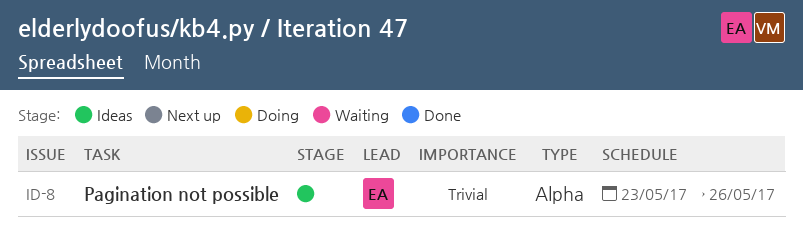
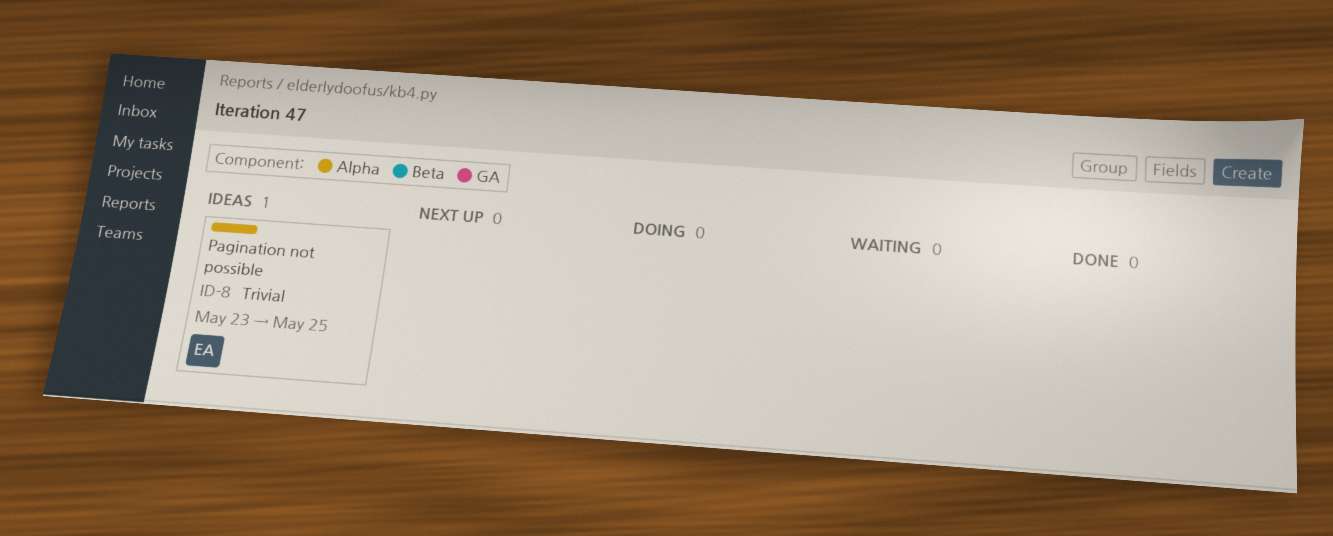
ID-8, due: May 26 -> May 25

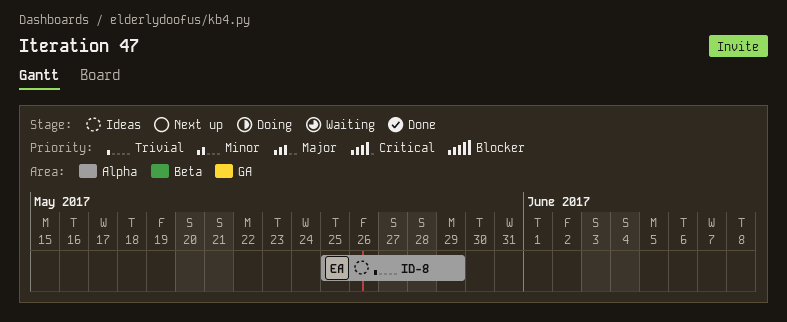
ID-8, start: May 23 -> May 25
ID-8, due: May 25 -> May 29

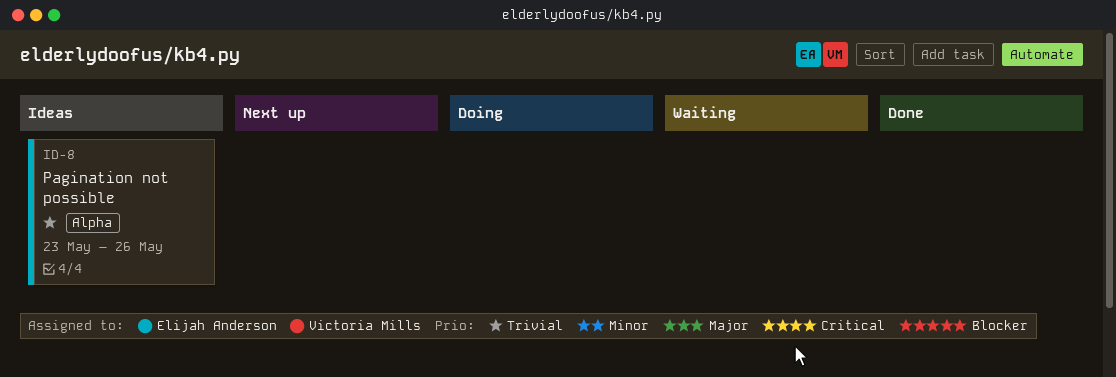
ID-8, start: May 25 -> May 23
ID-8, due: May 29 -> May 26

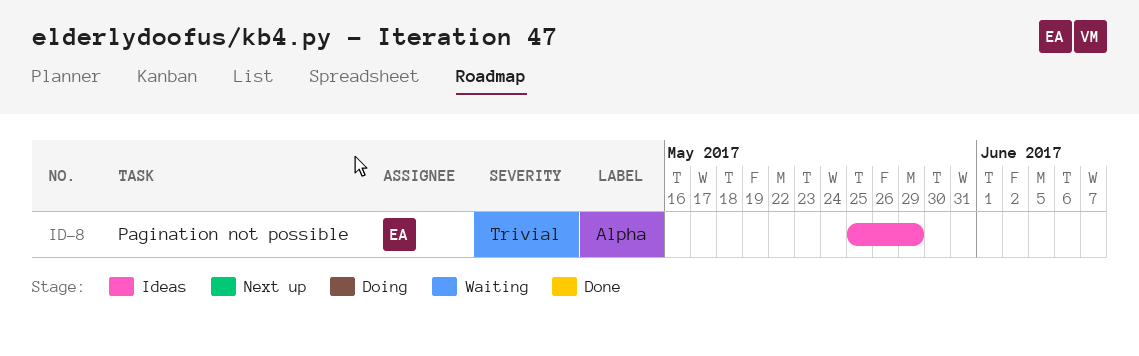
ID-8, start: May 23 -> May 25
ID-8, due: May 26 -> May 29

